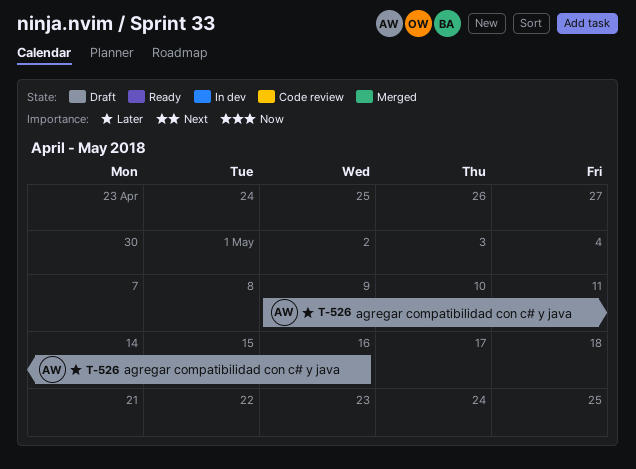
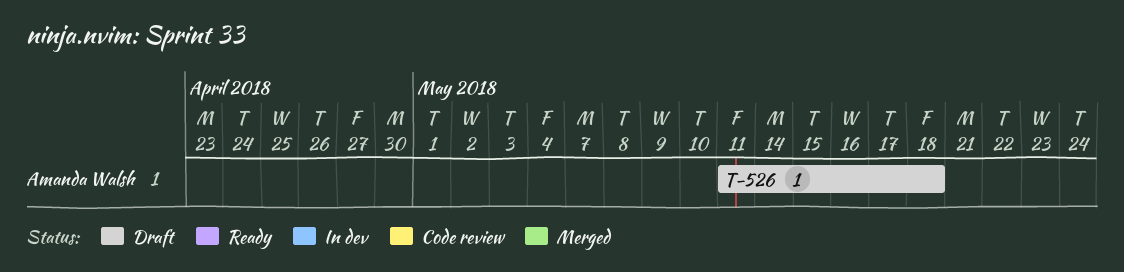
T-526, start: May 9 -> May 11
T-526, due: May 16 -> May 18

